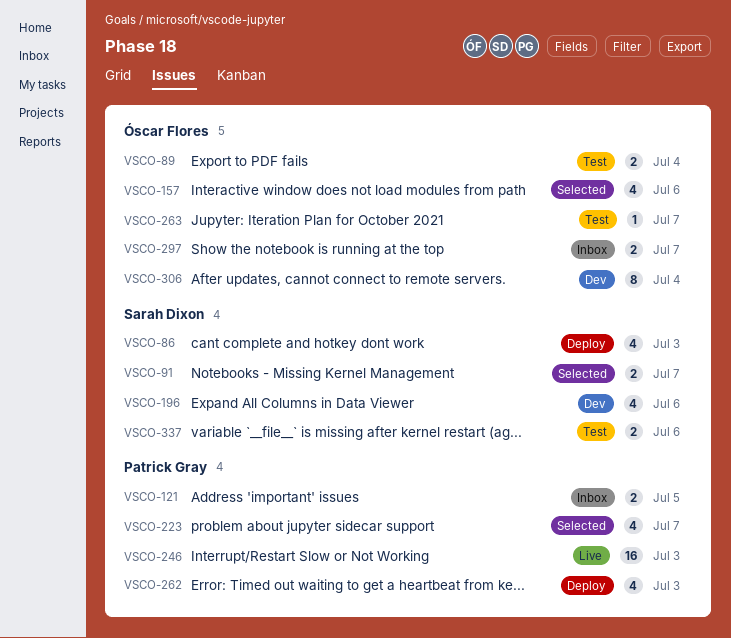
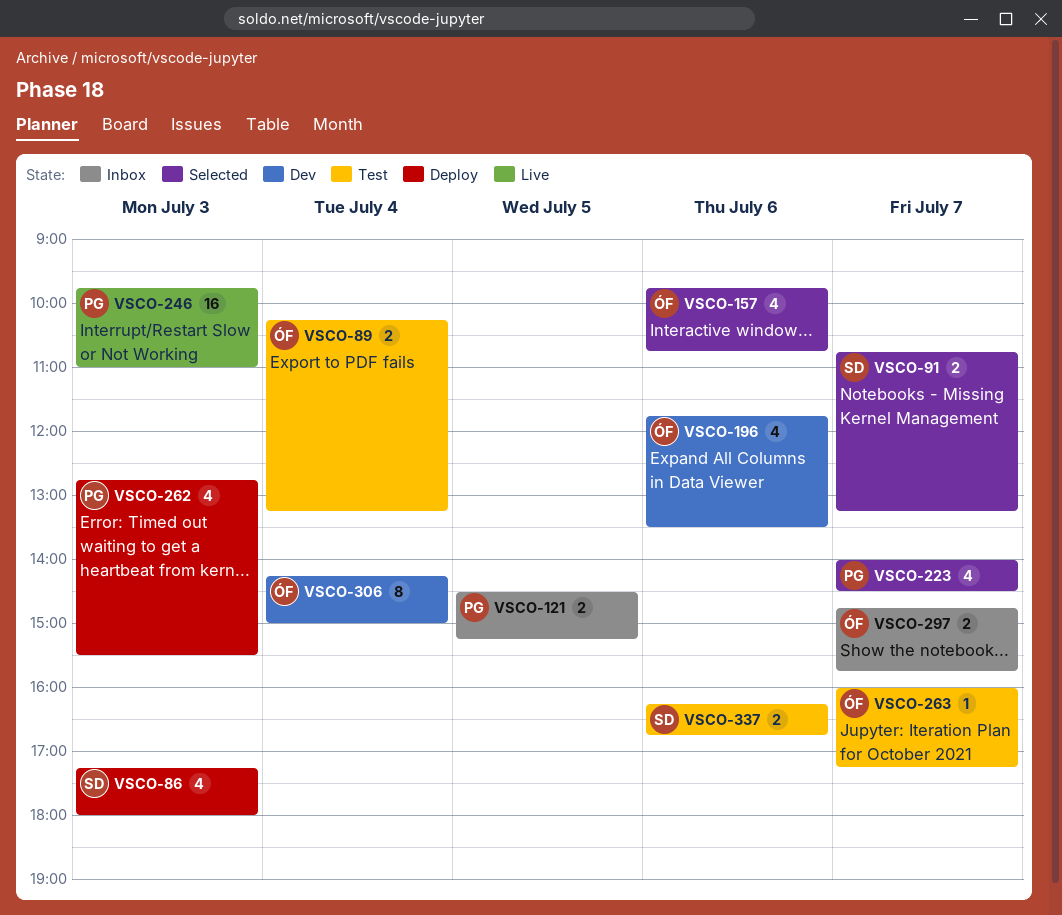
VSCO-196, owner: Sarah Dixon -> Óscar Flores

